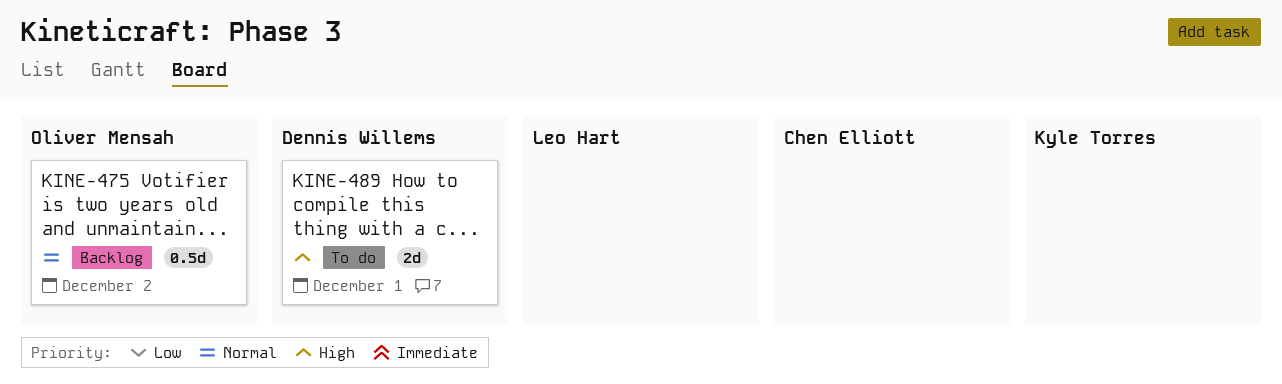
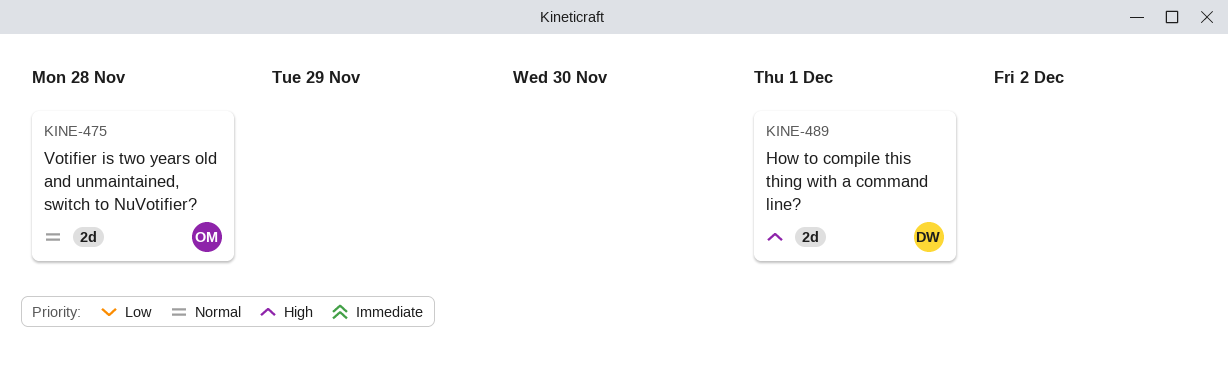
KINE-475, estimate: 0.5d -> 2d
KINE-475, due: Dec 2 -> Nov 28

